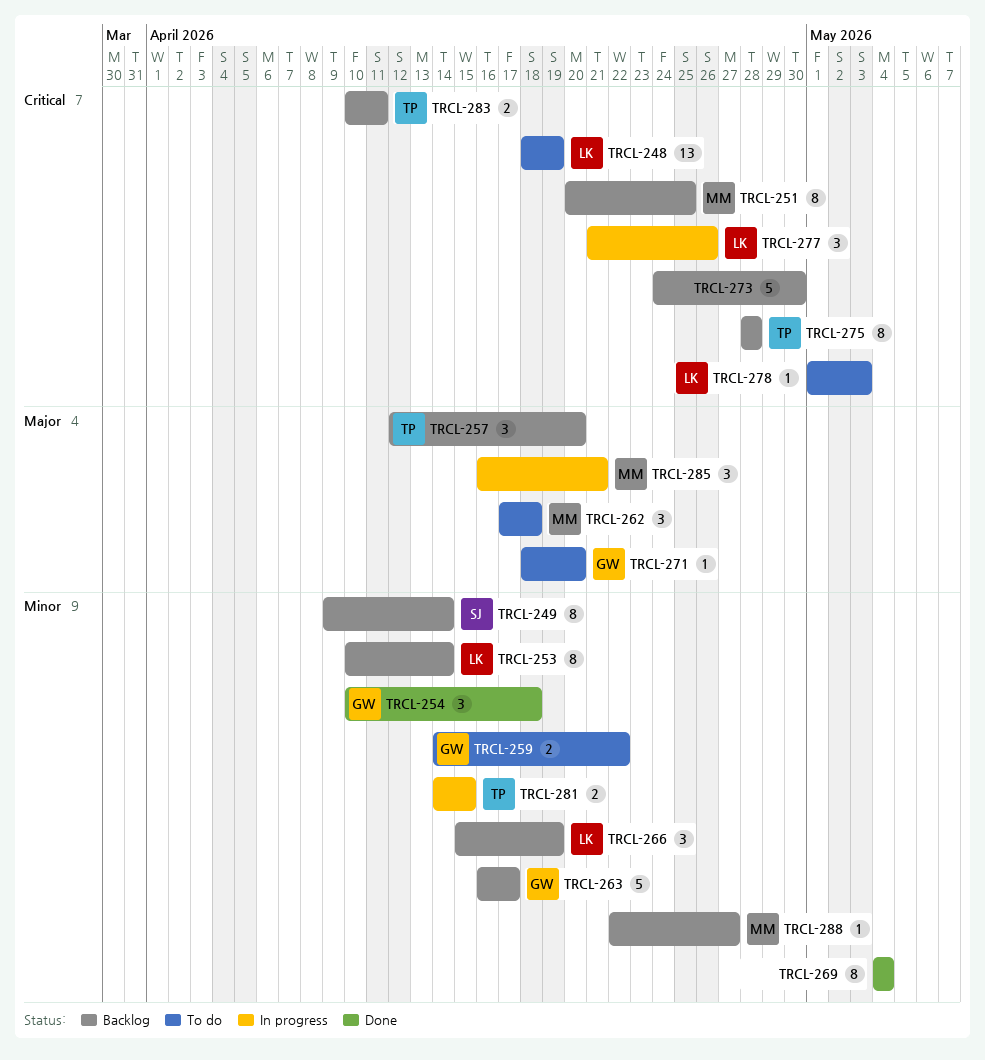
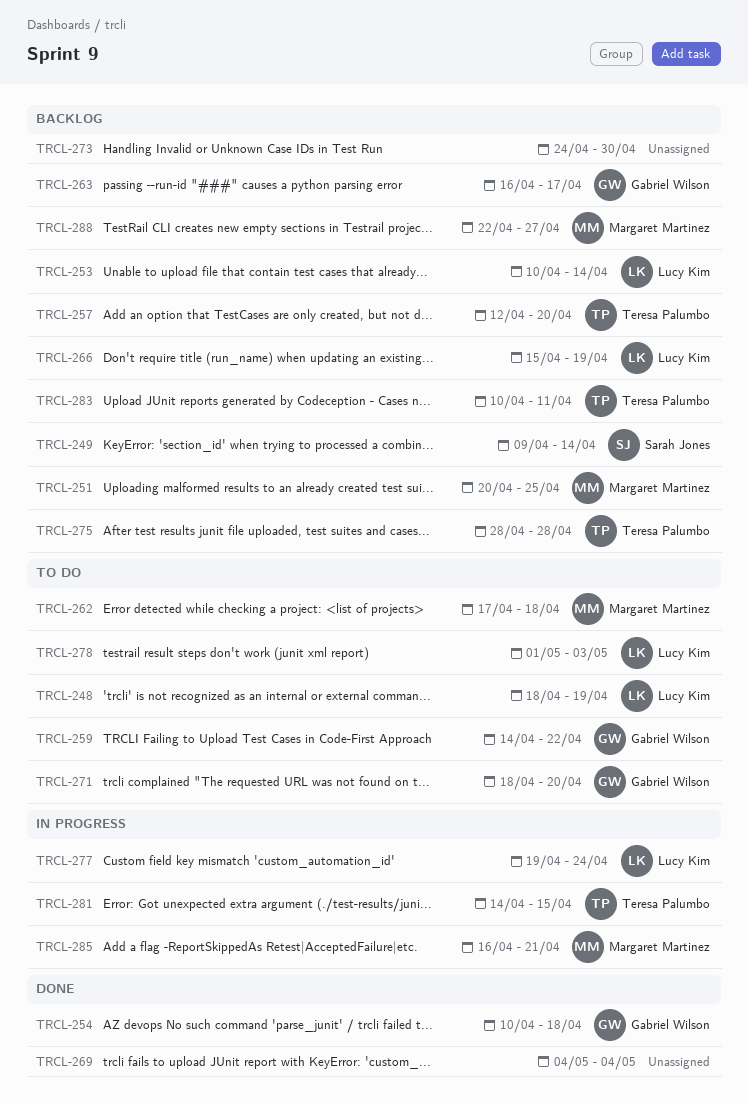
TRCL-277, start: Apr 21 -> Apr 19
TRCL-277, due: Apr 26 -> Apr 24

